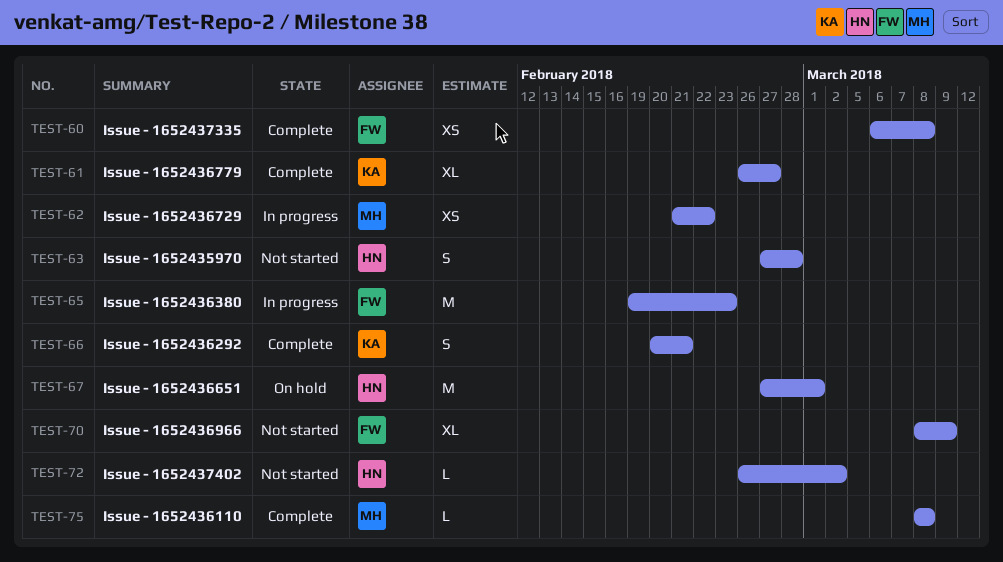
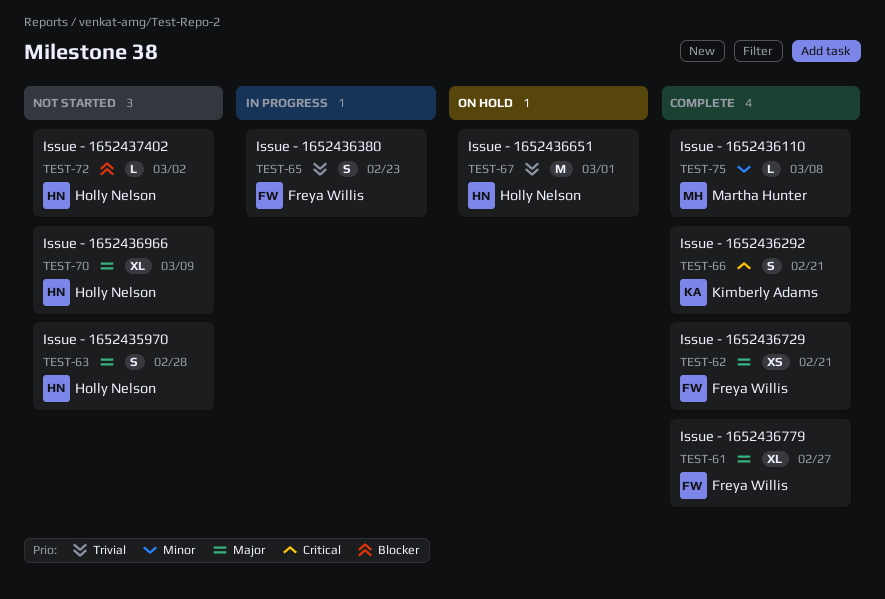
TEST-60: present -> none
TEST-61, owner: Kimberly Adams -> Freya Willis
TEST-62, status: In progress -> Complete
TEST-62, owner: Martha Hunter -> Freya Willis
TEST-62, due: Feb 22 -> Feb 21
TEST-65, estimate: M -> S
TEST-70, owner: Freya Willis -> Holly Nelson

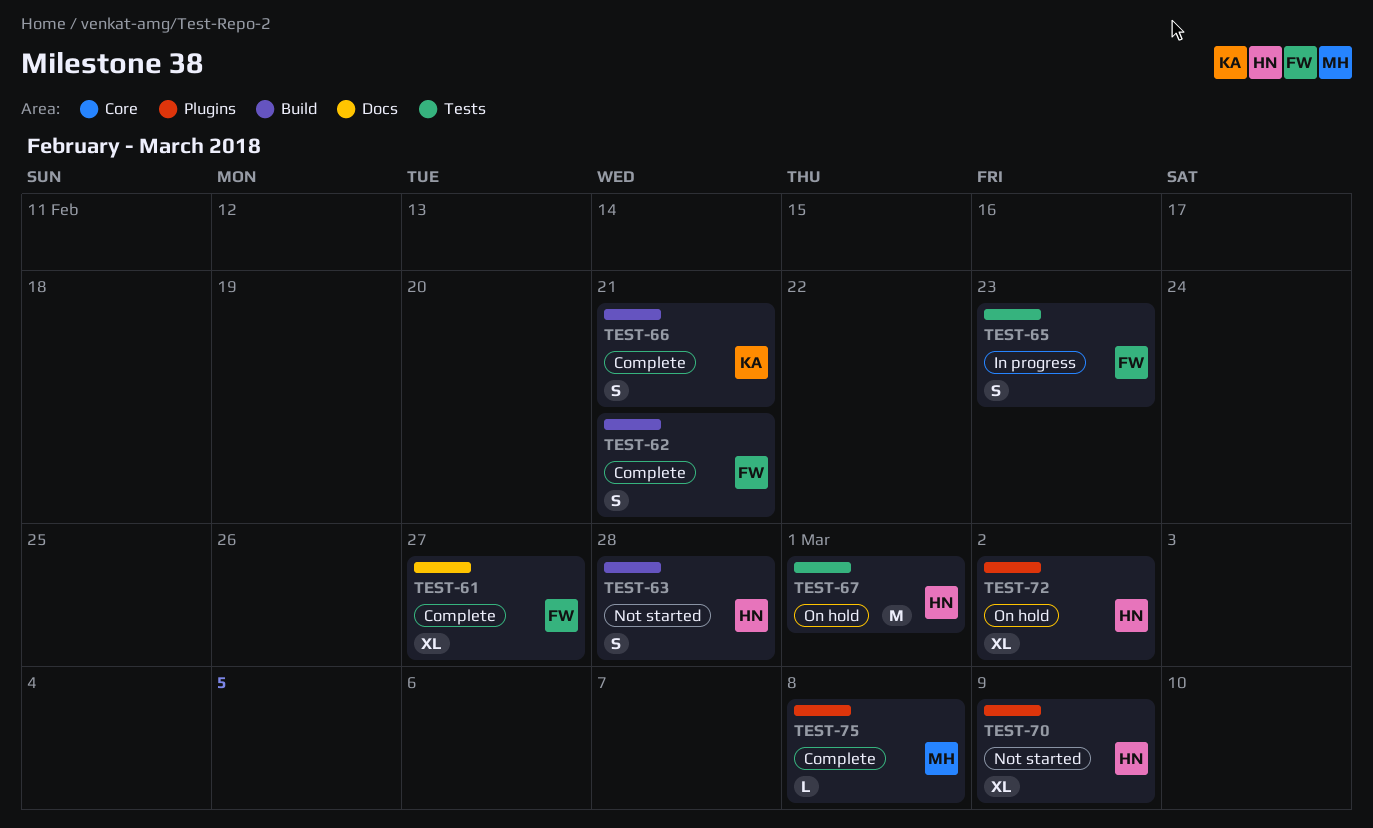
TEST-62, estimate: XS -> S
TEST-72, status: Not started -> On hold
TEST-72, estimate: L -> XL

